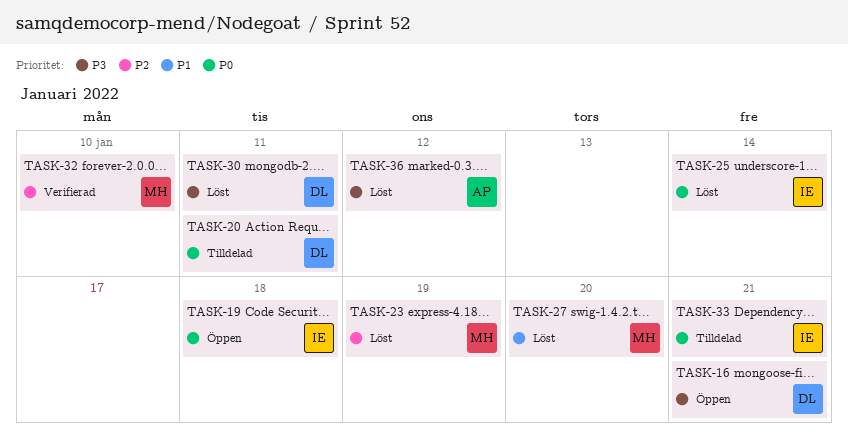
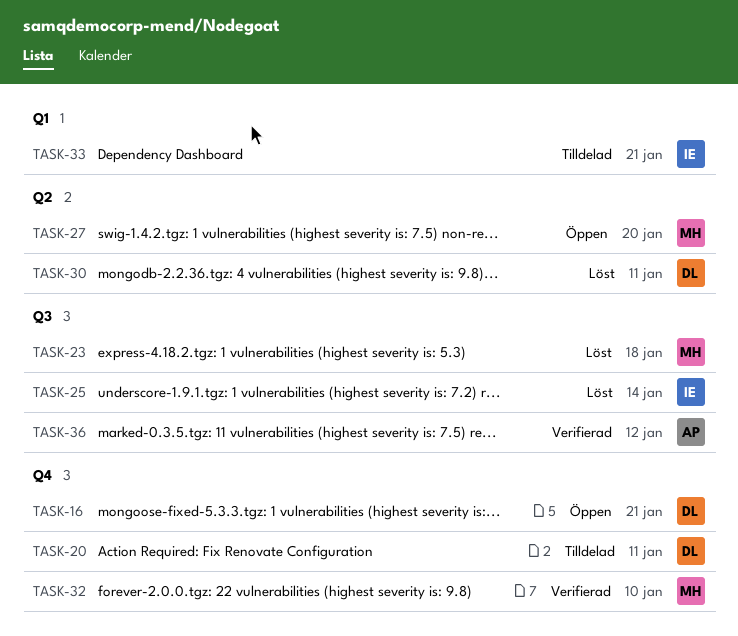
TASK-19: present -> none
TASK-23, due: Jan 19 -> Jan 18
TASK-27, status: Löst -> Öppen
TASK-36, status: Löst -> Verifierad

